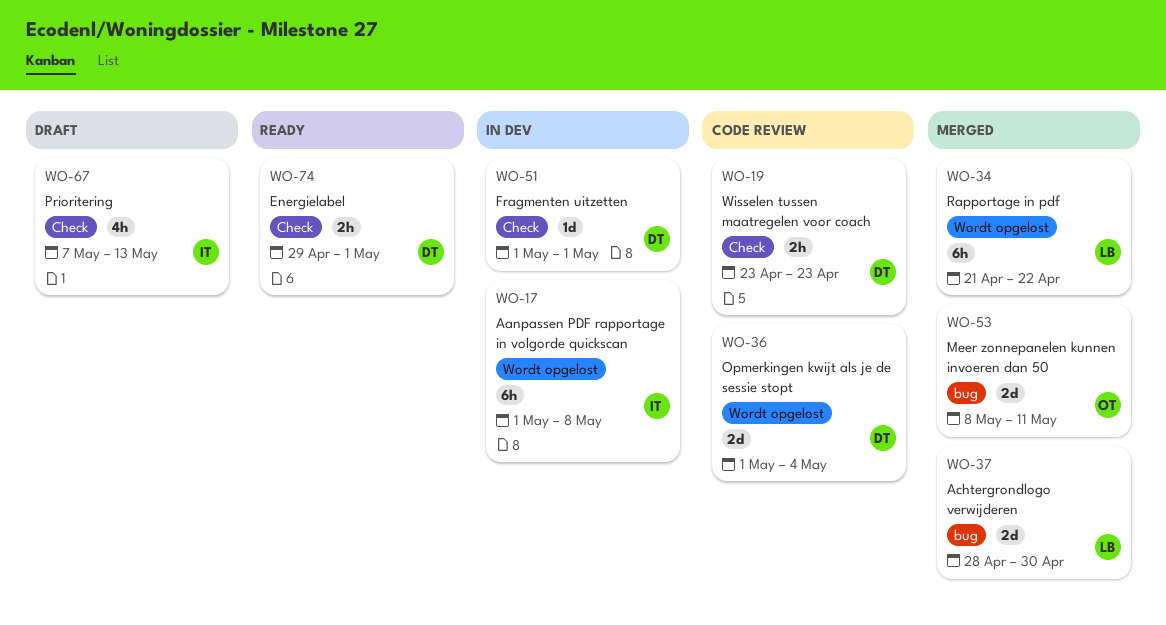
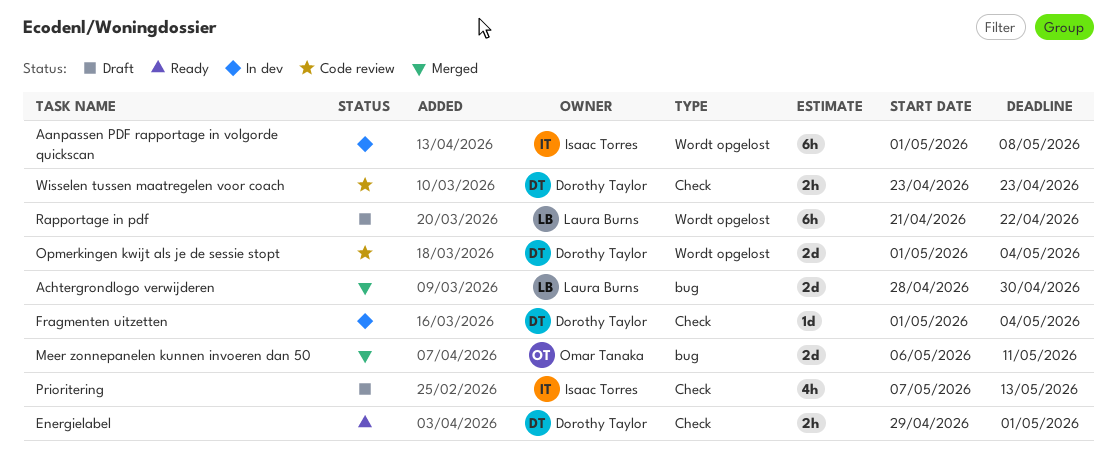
Fragmenten uitzetten, due: May 1 -> May 4
Meer zonnepanelen kunnen invoeren dan 50, start: May 8 -> May 6
Rapportage in pdf, status: Merged -> Draft

